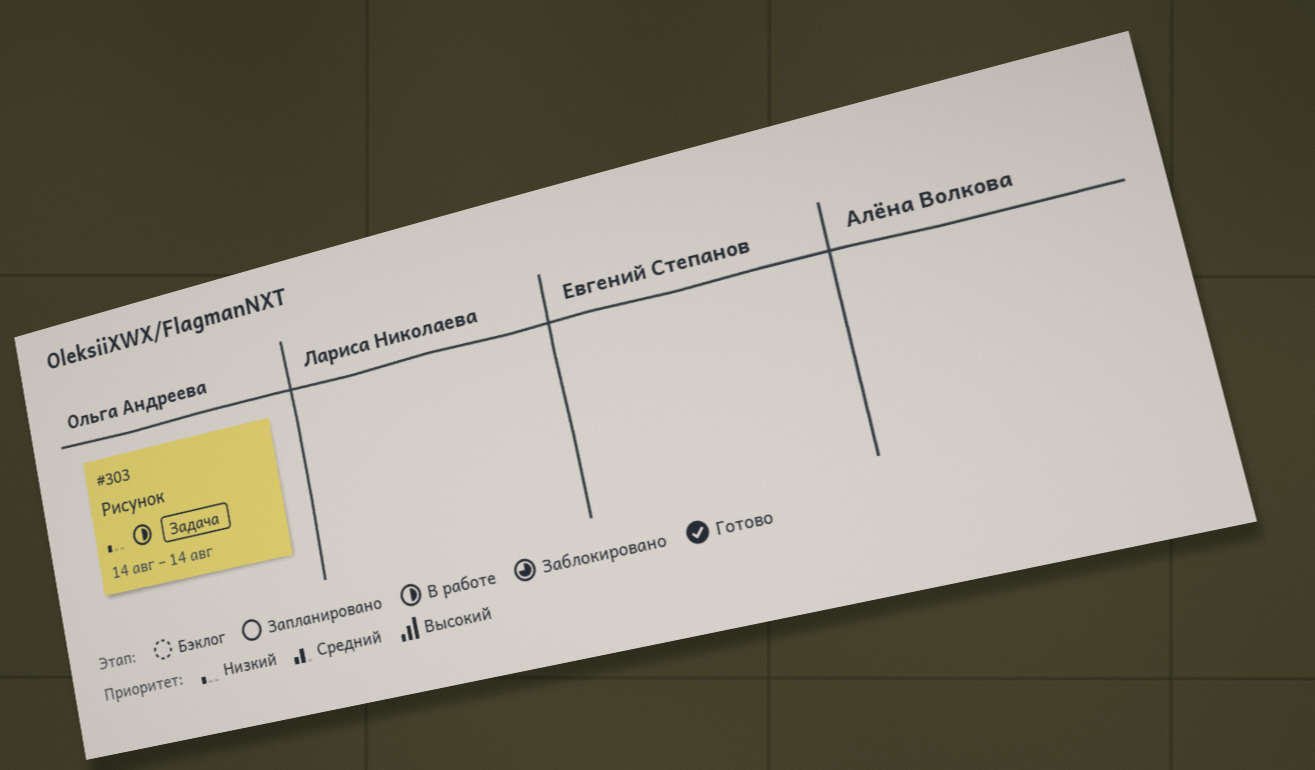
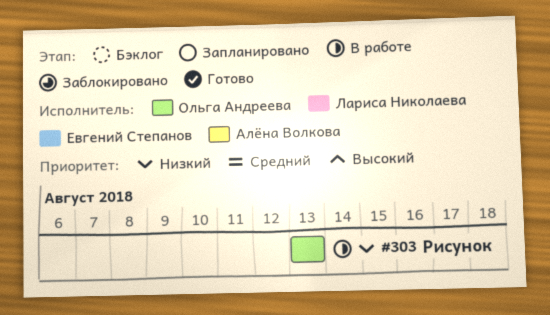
#303, start: Aug 14 -> Aug 13
#303, due: Aug 14 -> Aug 13

